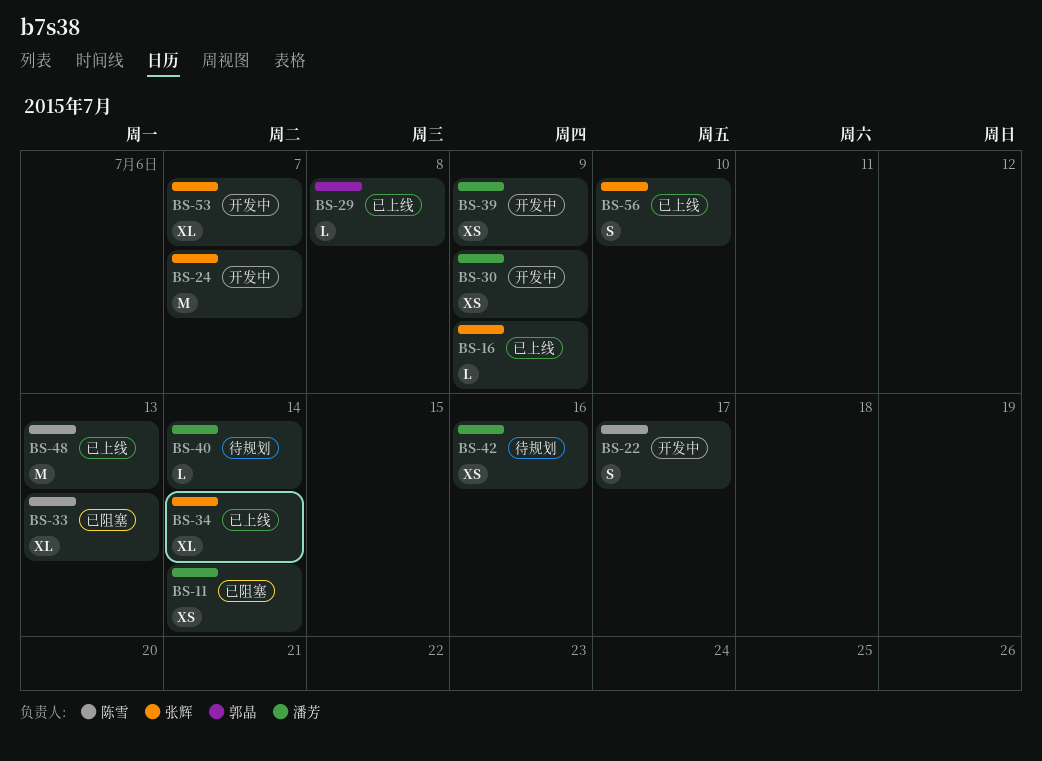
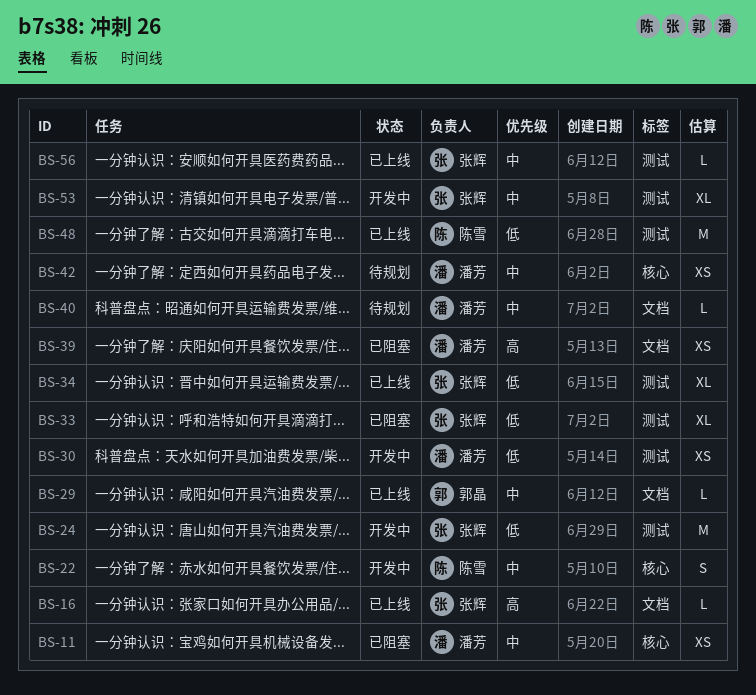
BS-33, owner: 陈雪 -> 张辉
BS-39, status: 开发中 -> 已阻塞
BS-56, estimate: S -> L

